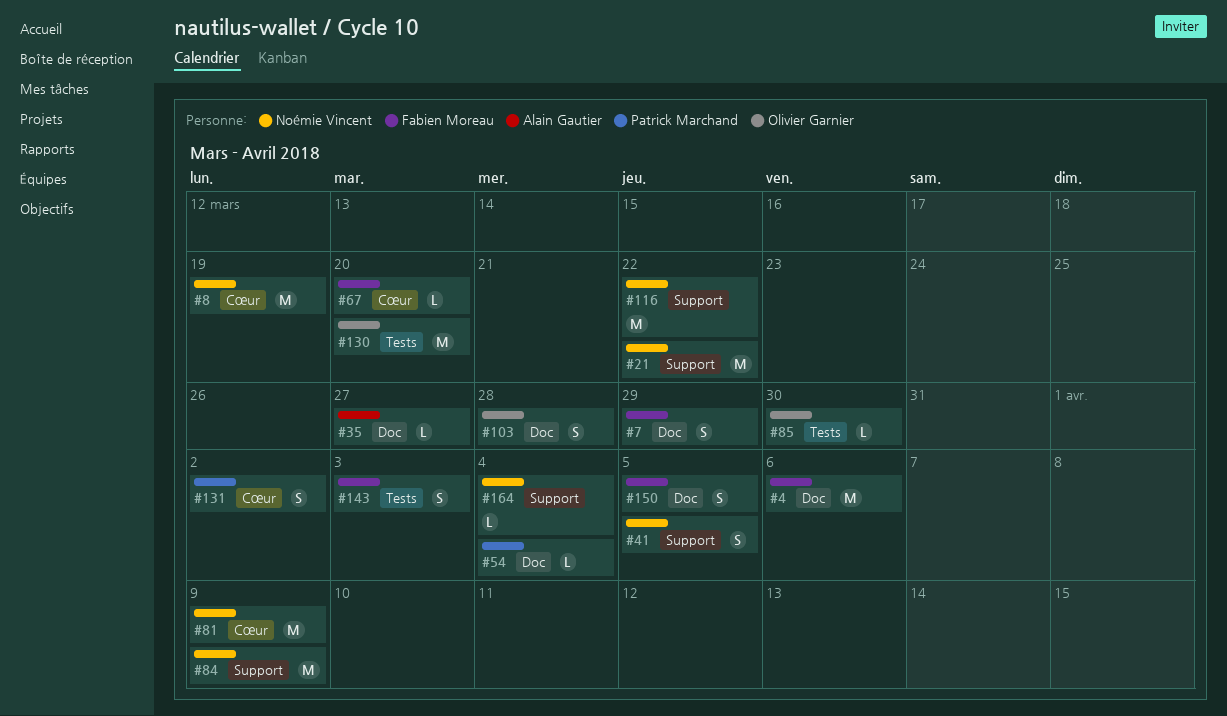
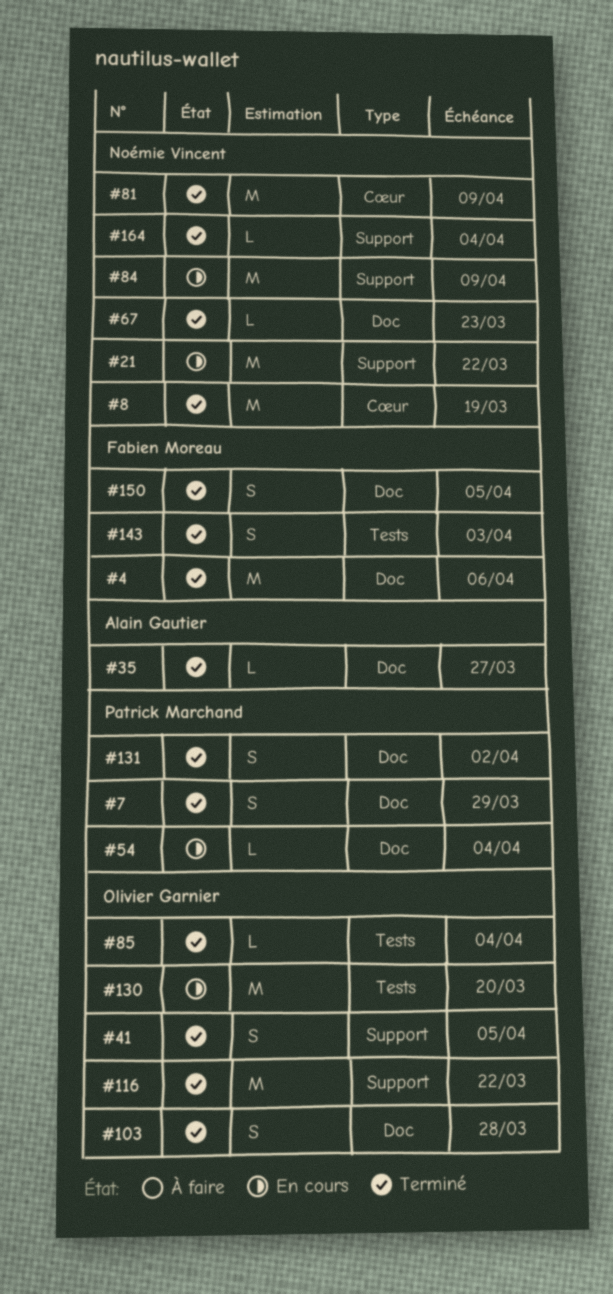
#7, owner: Fabien Moreau -> Patrick Marchand
#41, owner: Noémie Vincent -> Olivier Garnier
#67, owner: Fabien Moreau -> Noémie Vincent
#67, label: Cœur -> Doc
#67, due: Mar 20 -> Mar 23
#85, due: Mar 30 -> Apr 4
#116, owner: Noémie Vincent -> Olivier Garnier
#131, label: Cœur -> Doc

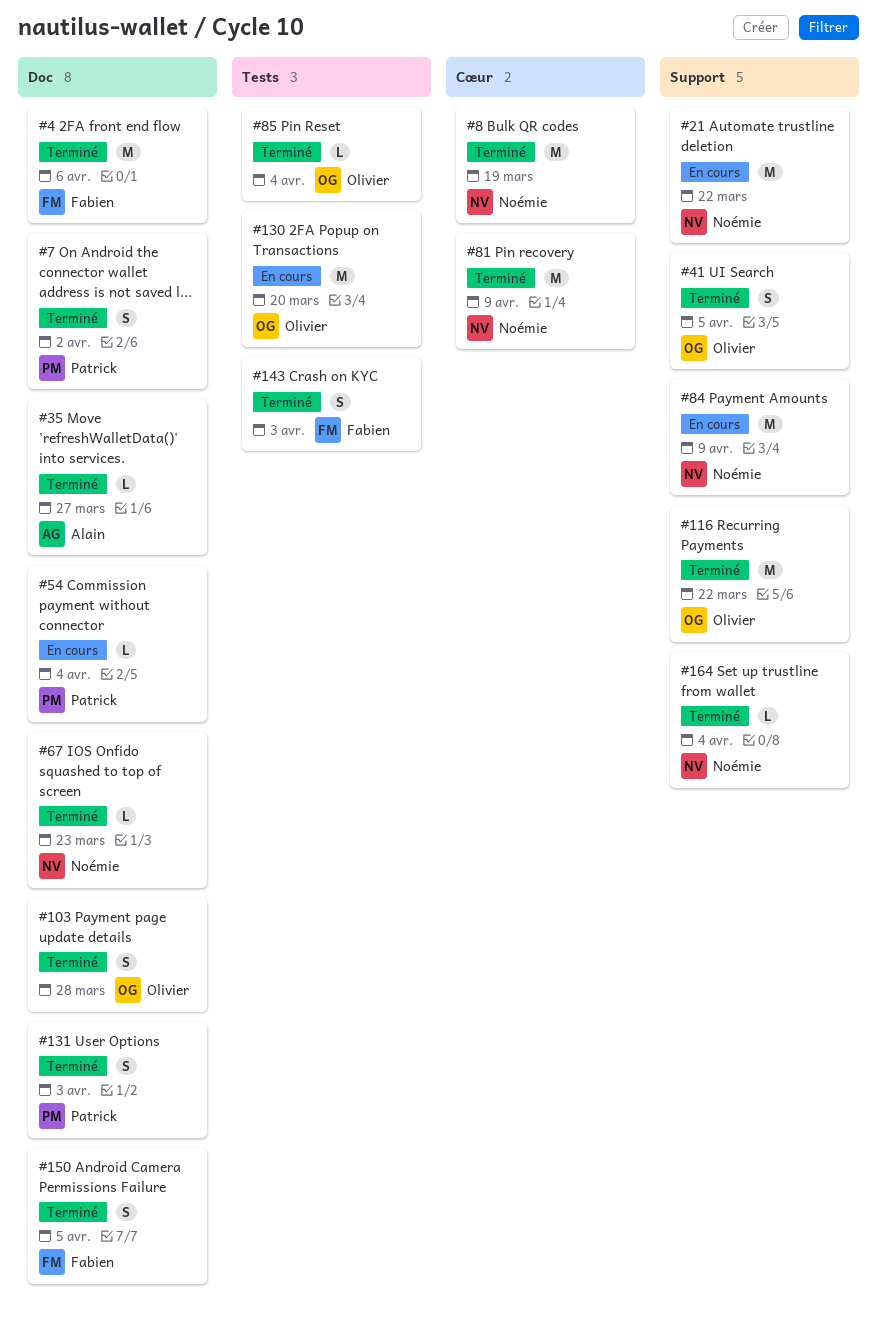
#7, due: Mar 29 -> Apr 2
#131, due: Apr 2 -> Apr 3

